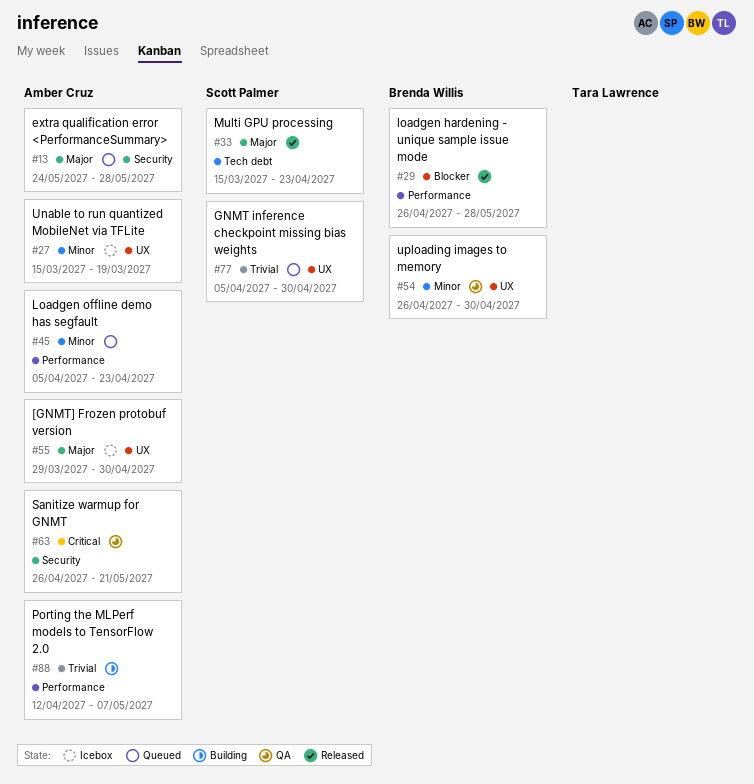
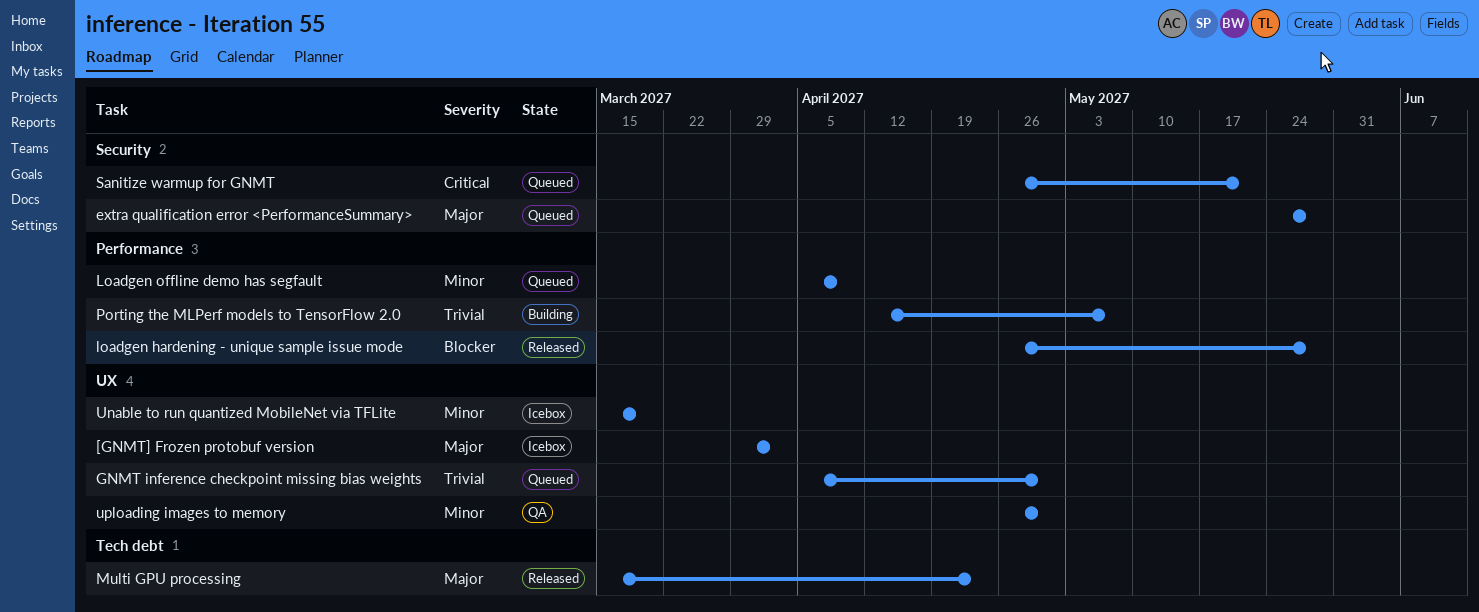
[GNMT] Frozen protobuf version, due: Apr 30 -> Apr 2
Loadgen offline demo has segfault, due: Apr 23 -> Apr 9
Sanitize warmup for GNMT, status: QA -> Queued

